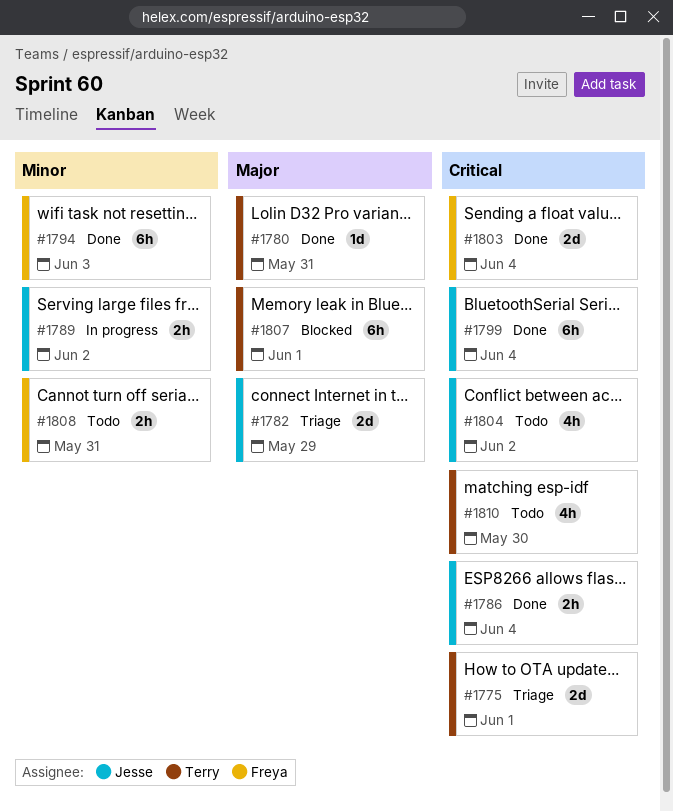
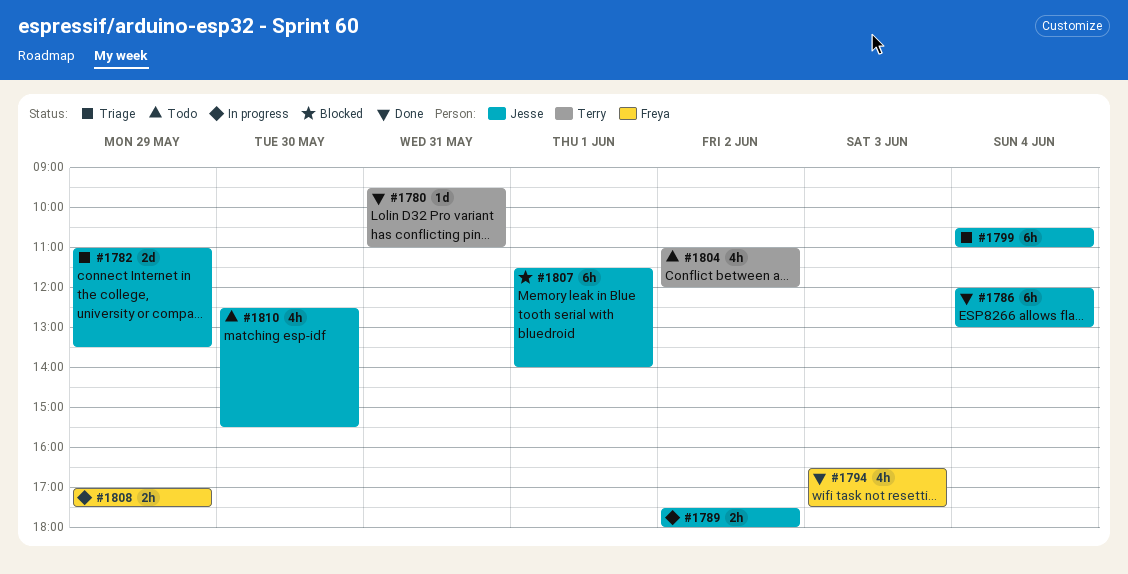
#1775: present -> none
#1786, estimate: 2h -> 6h
#1794, estimate: 6h -> 4h
#1799, status: Done -> Triage
#1803: present -> none
#1804, owner: Jesse -> Terry
#1807, owner: Terry -> Jesse
#1808, status: Todo -> In progress
#1808, day: May 31 -> May 29
#1810, owner: Terry -> Jesse

